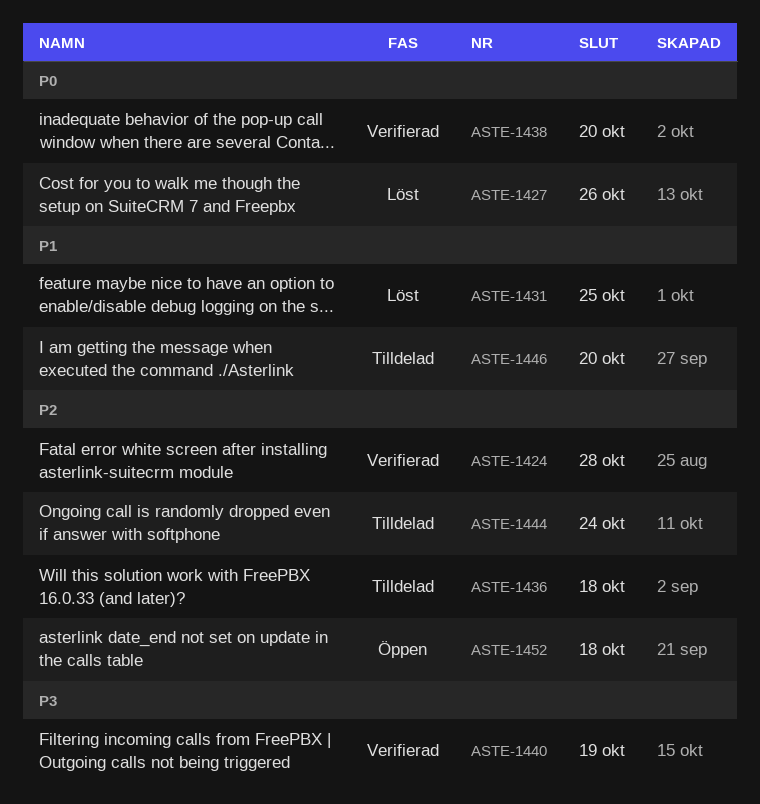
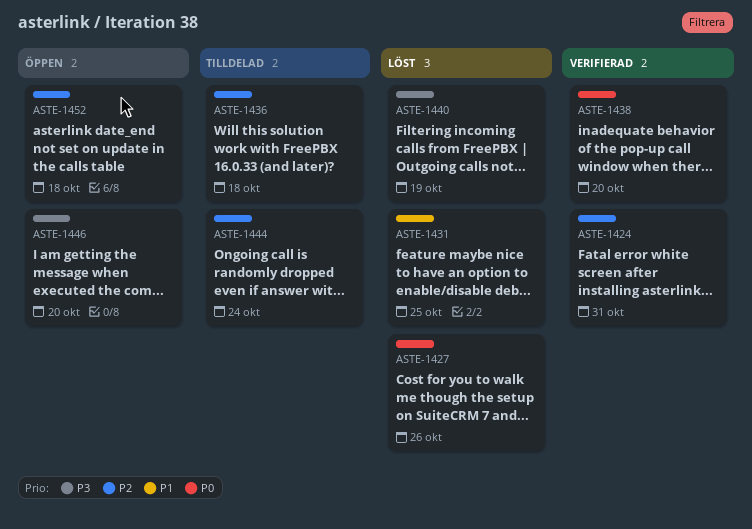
ASTE-1424, due: Oct 28 -> Oct 31
ASTE-1440, status: Verifierad -> Löst
ASTE-1446, status: Tilldelad -> Öppen
ASTE-1446, priority: P1 -> P3

